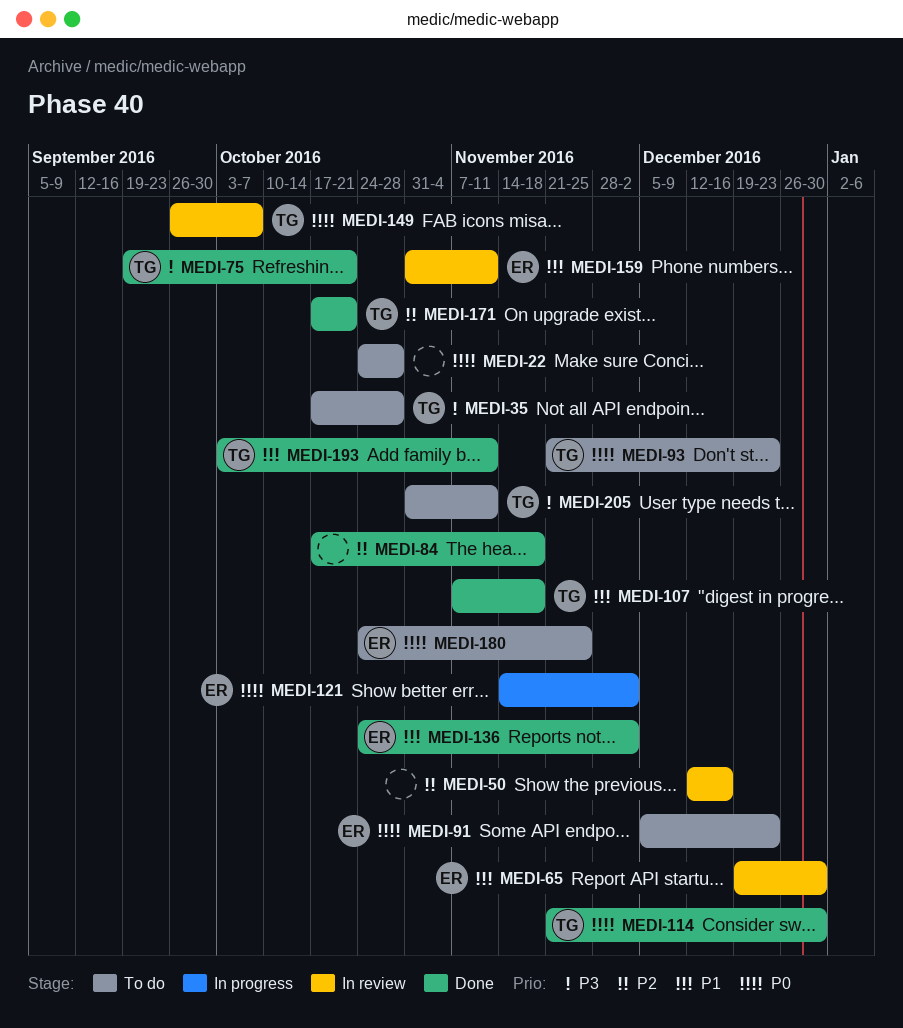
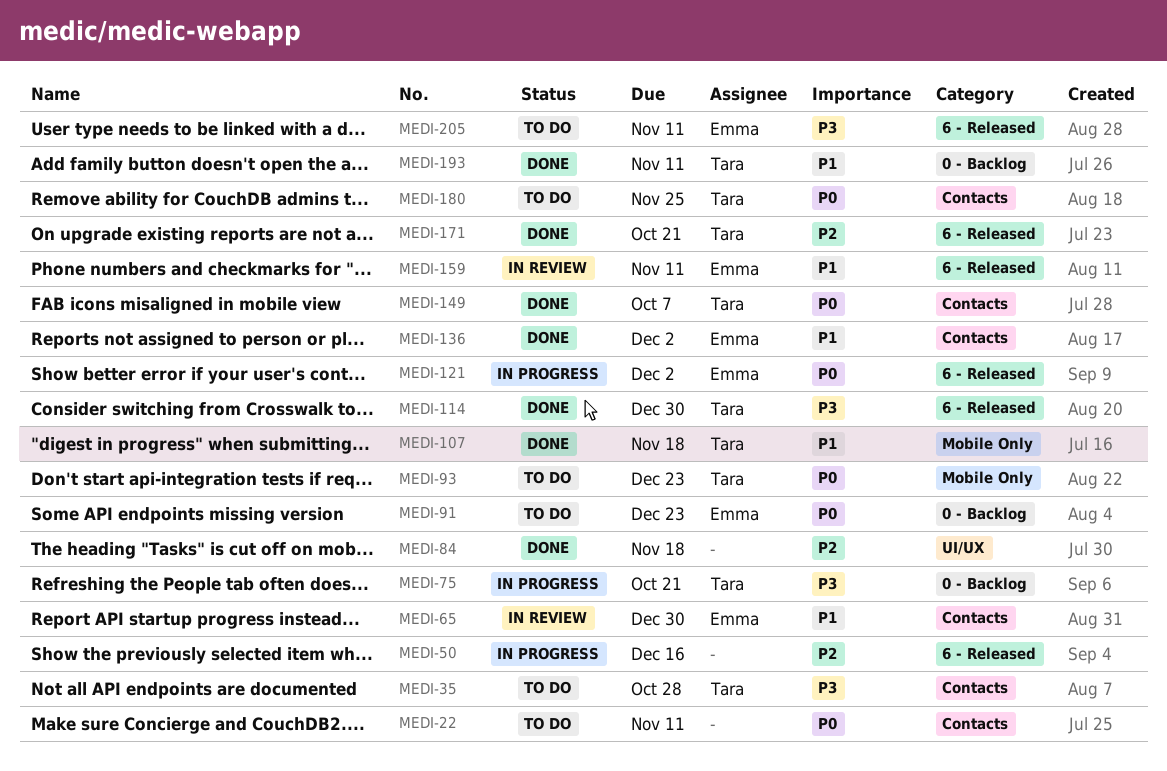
MEDI-22, due: Oct 28 -> Nov 11
MEDI-50, status: In review -> In progress
MEDI-75, status: Done -> In progress
MEDI-114, priority: P0 -> P3
MEDI-149, status: In review -> Done
MEDI-180, owner: Emma -> Tara
MEDI-205, owner: Tara -> Emma

